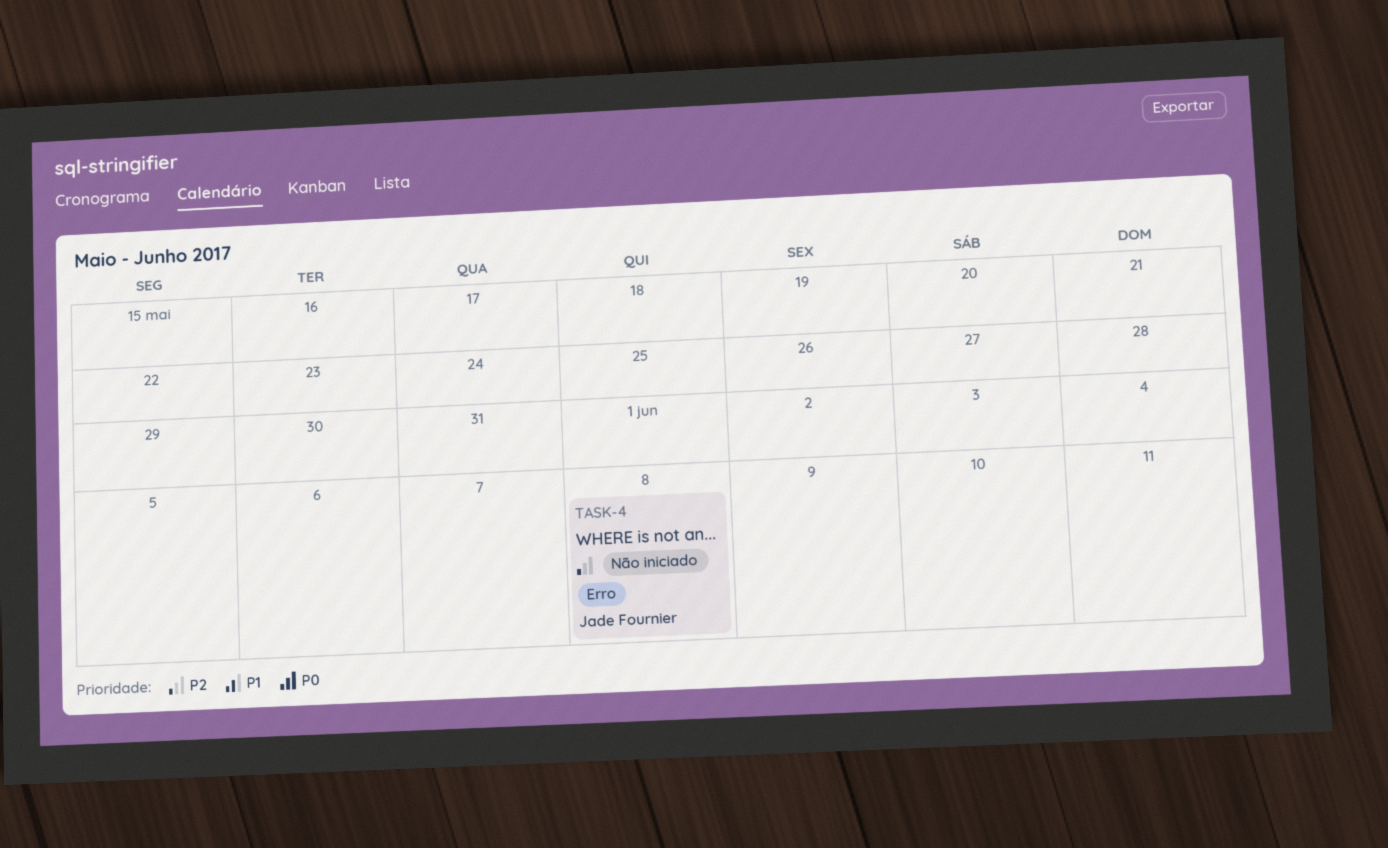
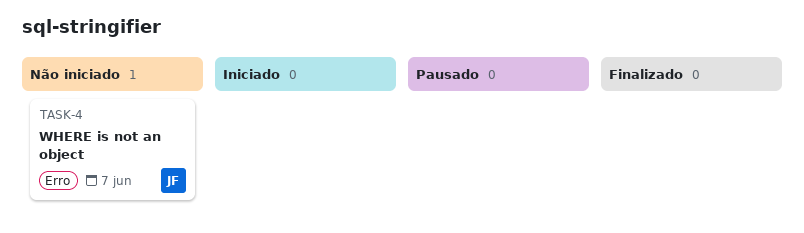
TASK-4, due: Jun 8 -> Jun 7

